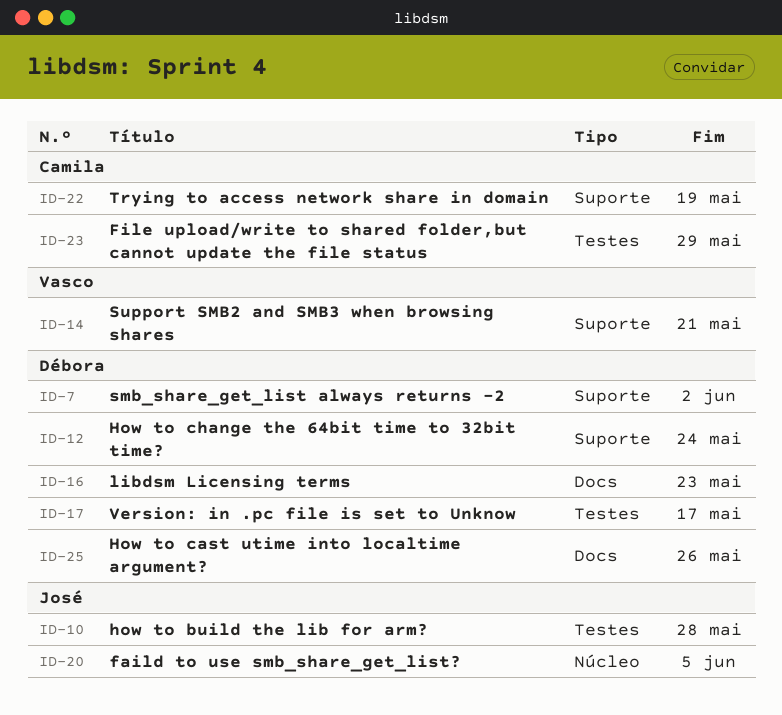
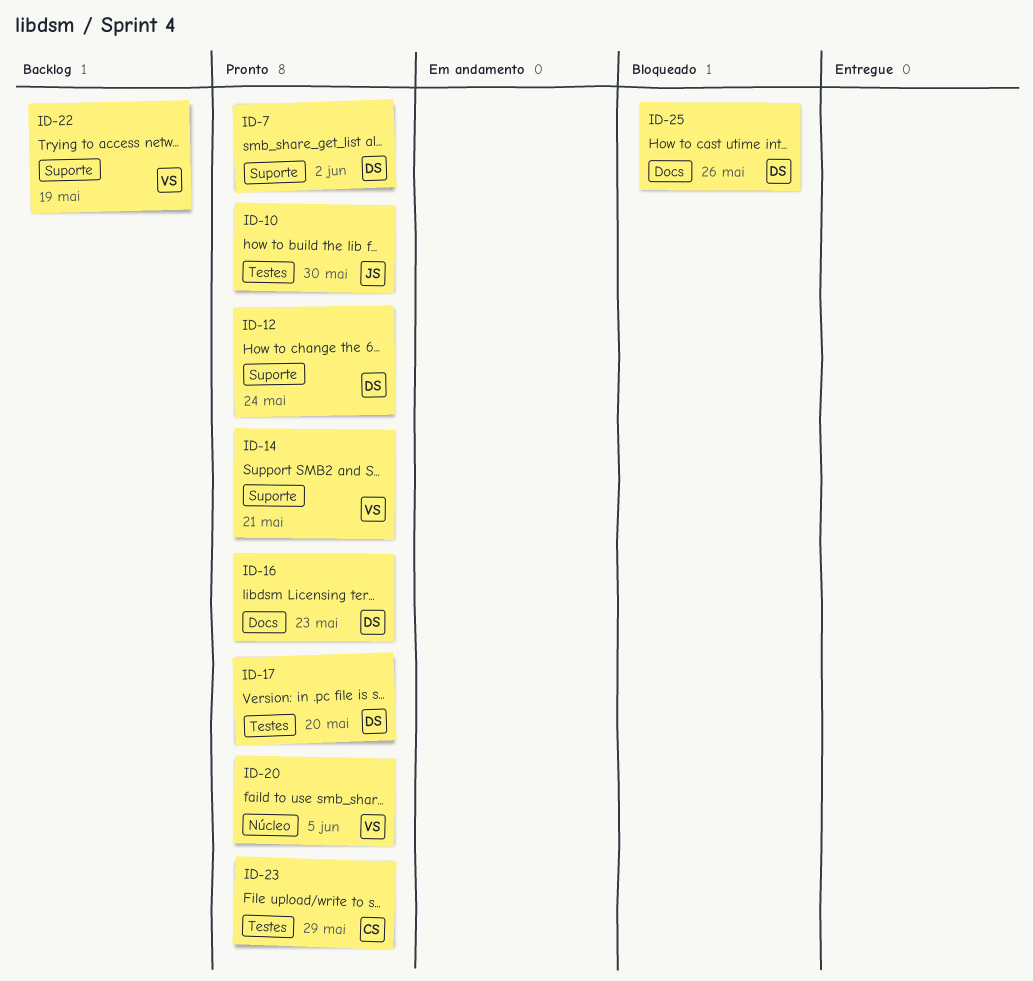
ID-10, due: May 28 -> May 30
ID-17, due: May 17 -> May 20
ID-20, owner: José -> Vasco
ID-22, owner: Camila -> Vasco

